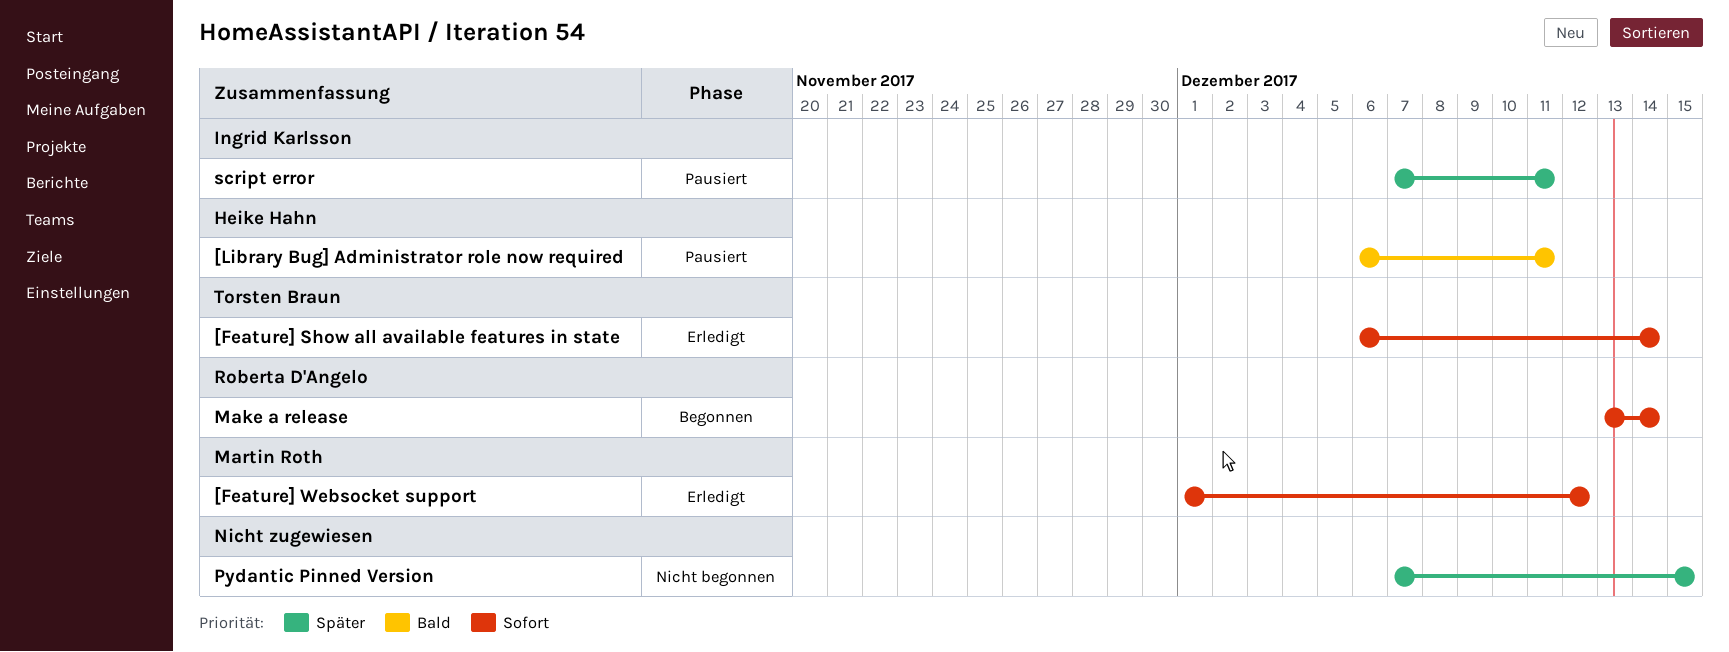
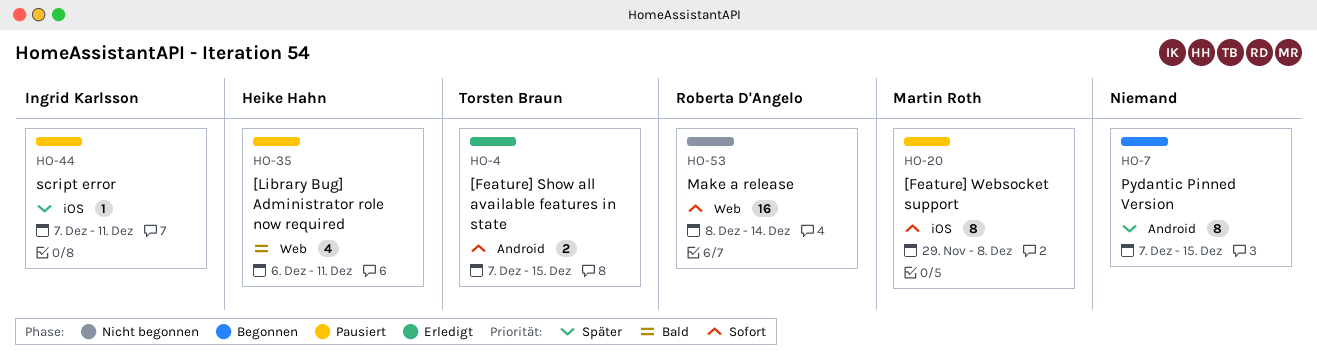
[Feature] Show all available features in state, start: Dec 6 -> Dec 7
[Feature] Show all available features in state, due: Dec 14 -> Dec 15
[Feature] Websocket support, status: Erledigt -> Pausiert
[Feature] Websocket support, start: Dec 1 -> Nov 29
[Feature] Websocket support, due: Dec 12 -> Dec 8
Make a release, status: Begonnen -> Nicht begonnen
Make a release, start: Dec 13 -> Dec 8
Pydantic Pinned Version, status: Nicht begonnen -> Begonnen

